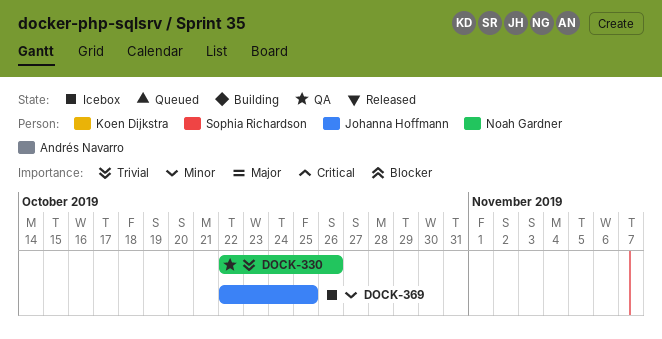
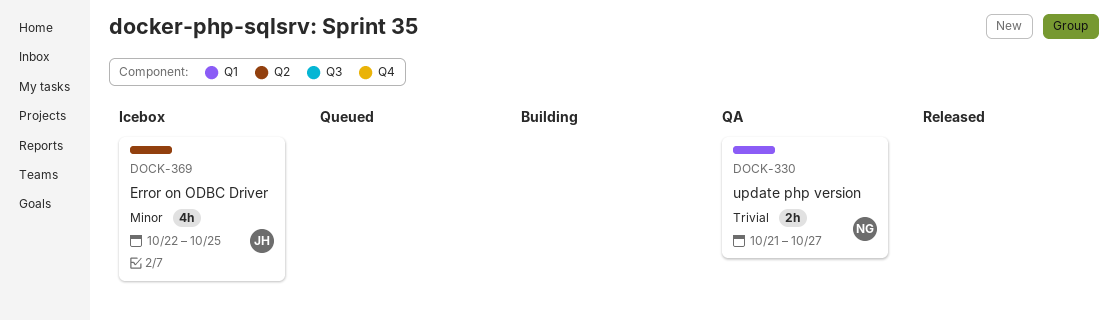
DOCK-330, start: Oct 22 -> Oct 21
DOCK-330, due: Oct 26 -> Oct 27

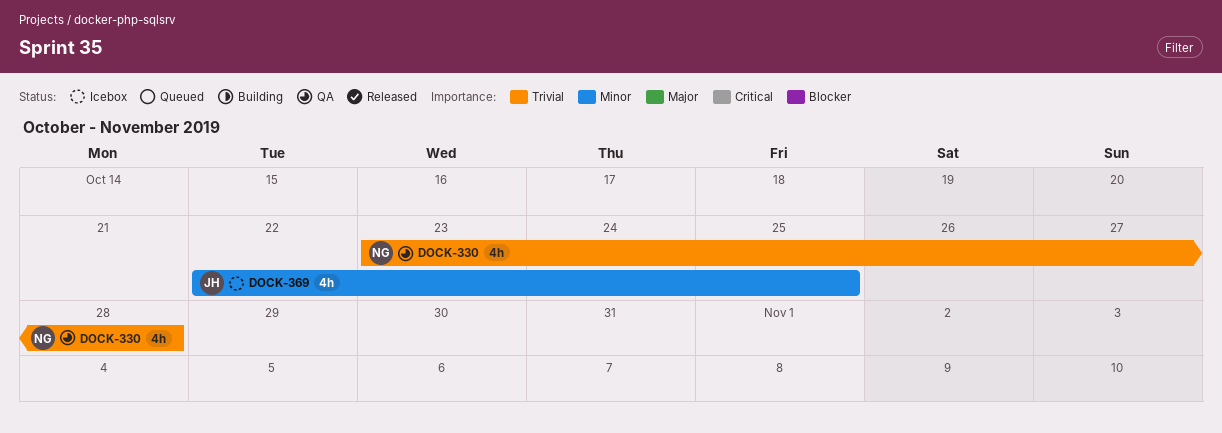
DOCK-330, estimate: 2h -> 4h
DOCK-330, start: Oct 21 -> Oct 23
DOCK-330, due: Oct 27 -> Oct 28

